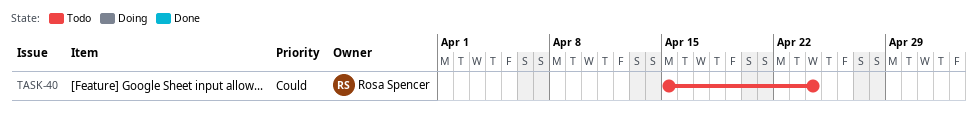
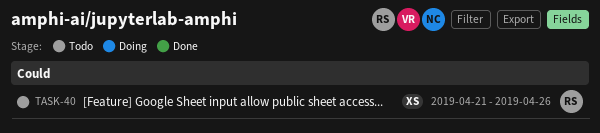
TASK-40, start: Apr 15 -> Apr 21
TASK-40, due: Apr 24 -> Apr 26

